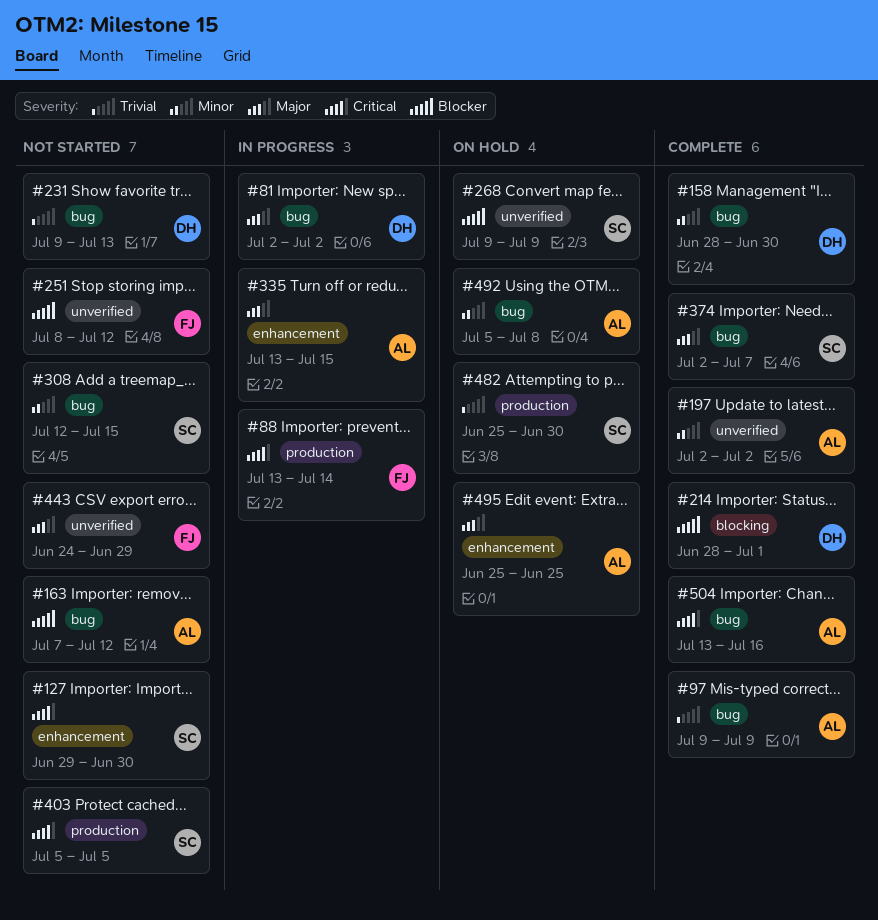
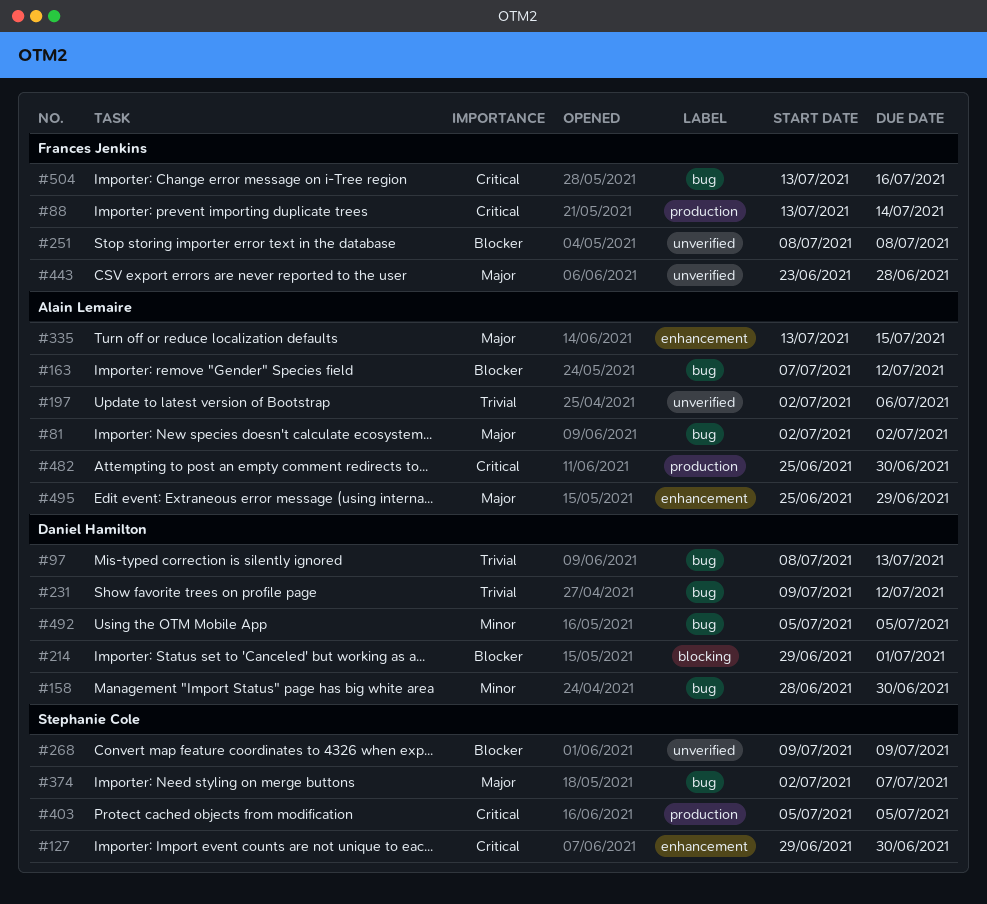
#81, owner: Daniel Hamilton -> Alain Lemaire
#97, owner: Alain Lemaire -> Daniel Hamilton
#97, start: Jul 9 -> Jul 8
#97, due: Jul 9 -> Jul 13
#197, priority: Minor -> Trivial
#197, due: Jul 2 -> Jul 6
#214, start: Jun 28 -> Jun 29
#231, due: Jul 13 -> Jul 12
#251, due: Jul 12 -> Jul 8
#308: present -> none
#443, start: Jun 24 -> Jun 23
#443, due: Jun 29 -> Jun 28
#482, owner: Stephanie Cole -> Alain Lemaire
#482, priority: Trivial -> Critical
#492, owner: Alain Lemaire -> Daniel Hamilton
#492, due: Jul 8 -> Jul 5
#495, due: Jun 25 -> Jun 29
#504, owner: Alain Lemaire -> Frances Jenkins

